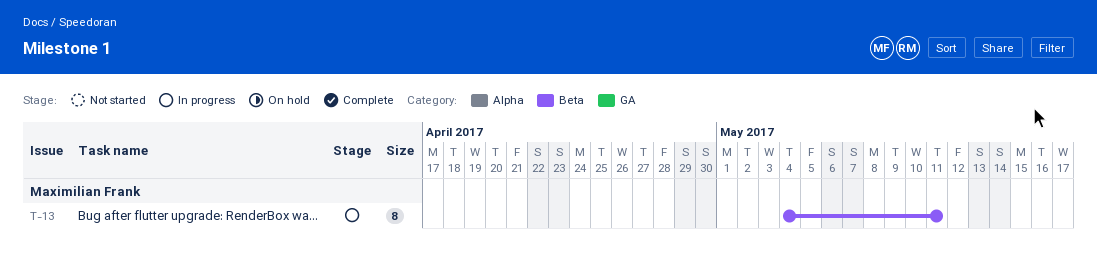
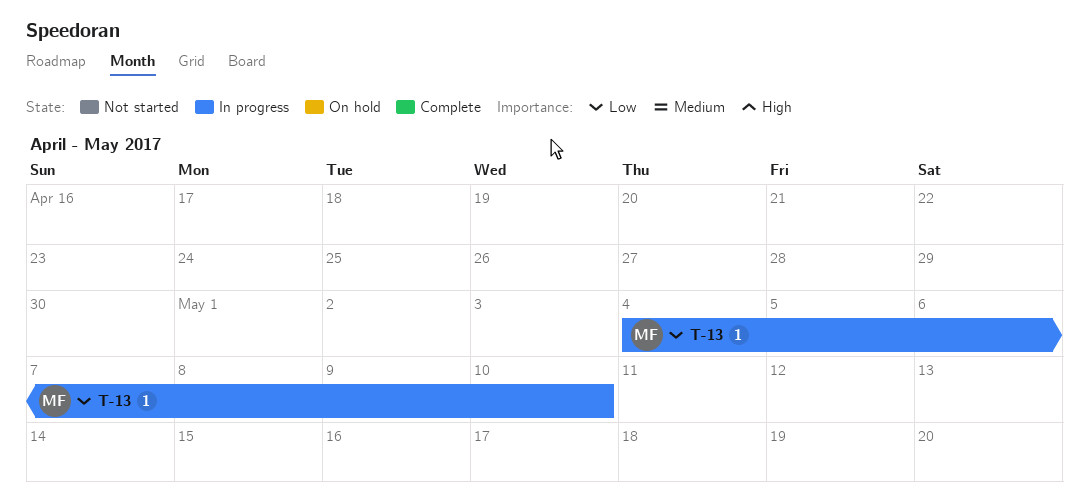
T-13, estimate: 8 -> 1
T-13, due: May 11 -> May 10

